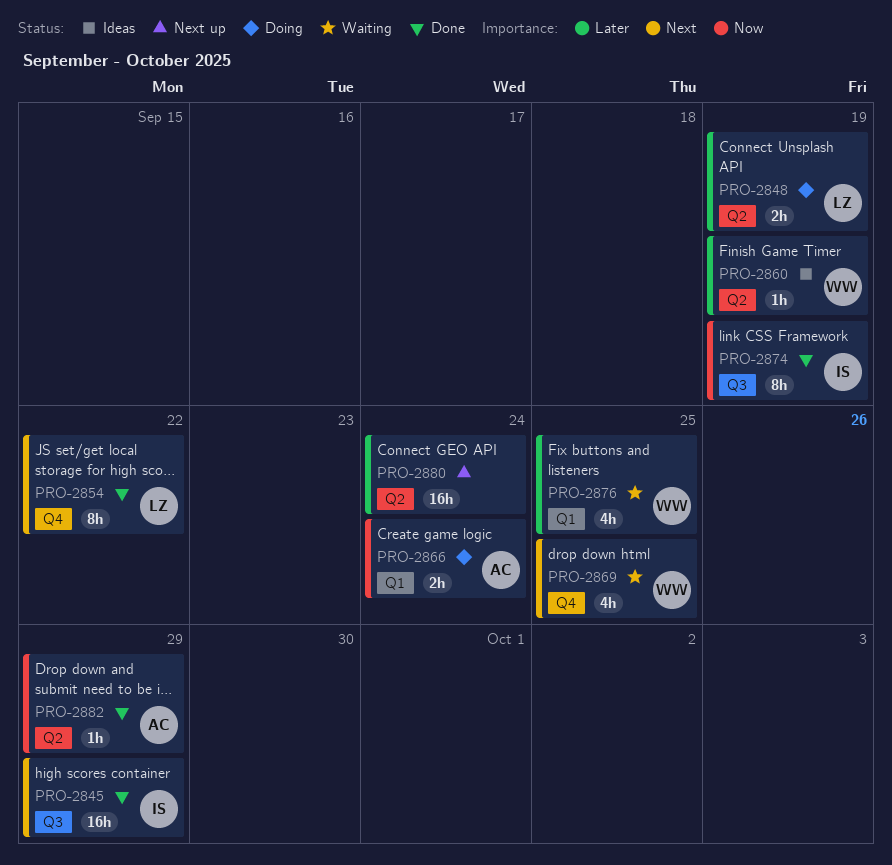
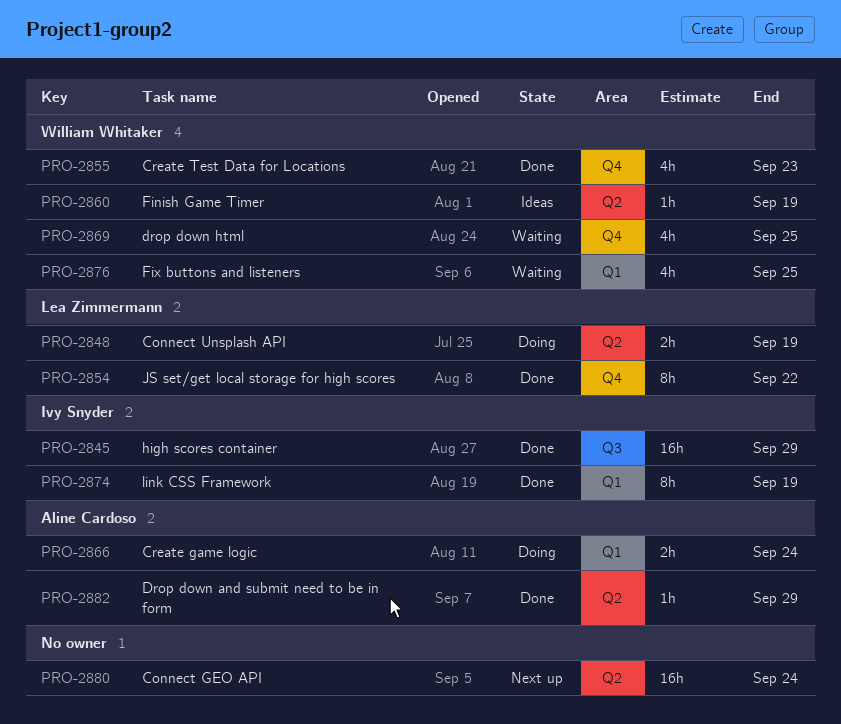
PRO-2855: none -> present
PRO-2874, label: Q3 -> Q1

